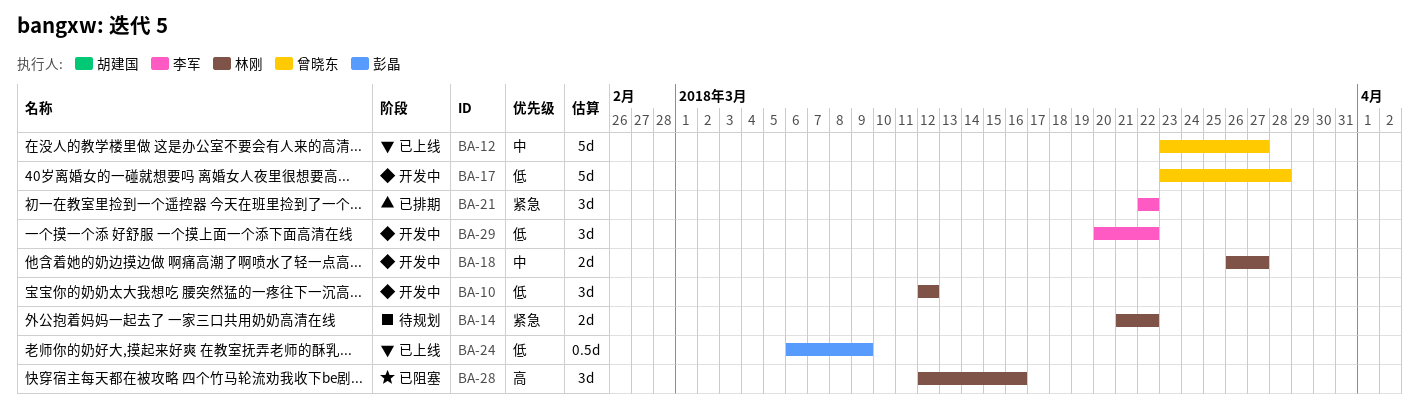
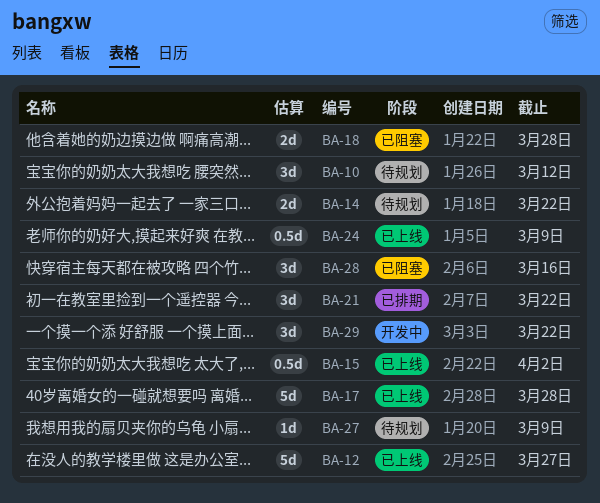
BA-10, status: 开发中 -> 待规划
BA-15: none -> present
BA-17, status: 开发中 -> 已上线
BA-18, status: 开发中 -> 已阻塞
BA-18, due: Mar 27 -> Mar 28
BA-27: none -> present

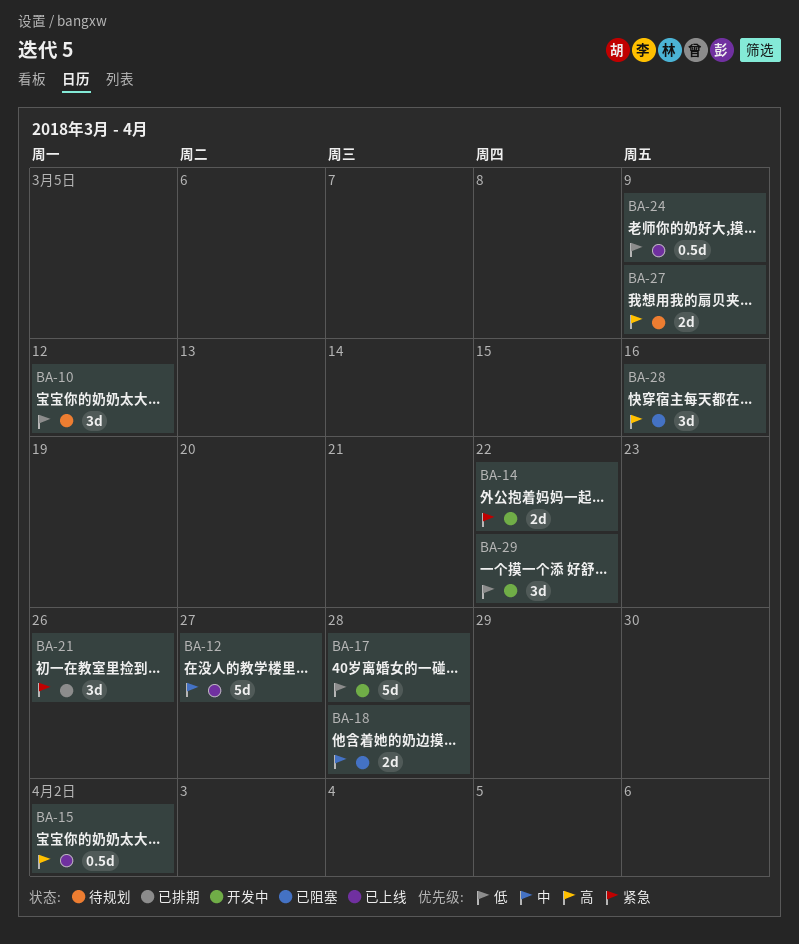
BA-14, status: 待规划 -> 开发中
BA-17, status: 已上线 -> 开发中
BA-21, due: Mar 22 -> Mar 26
BA-27, estimate: 1d -> 2d

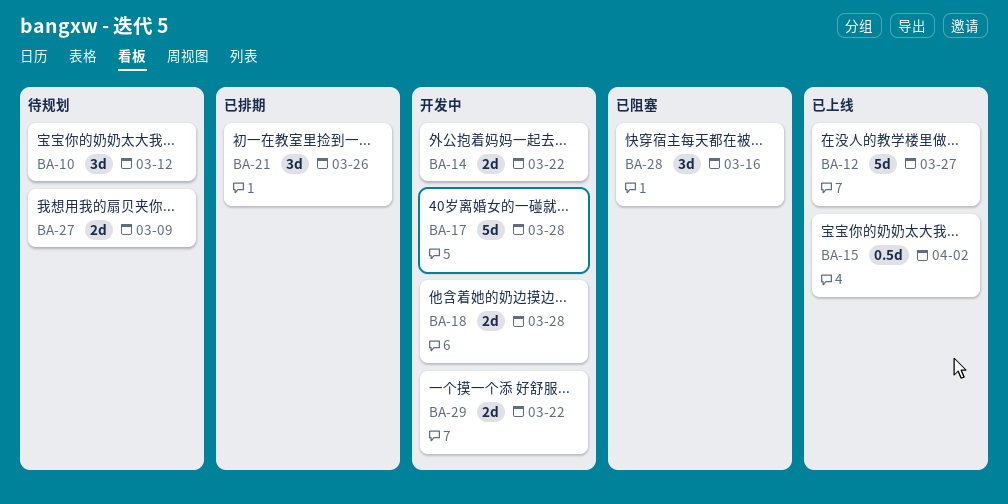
BA-18, status: 已阻塞 -> 开发中
BA-24: present -> none
BA-29, estimate: 3d -> 2d

